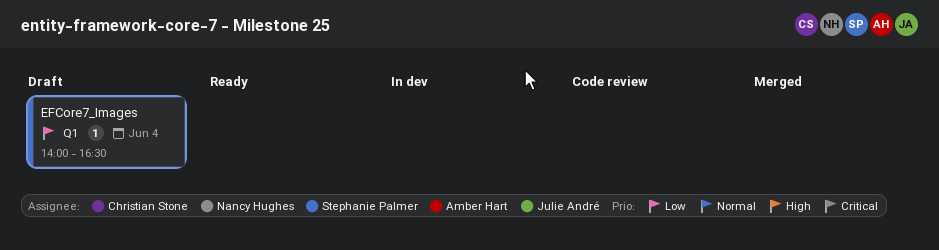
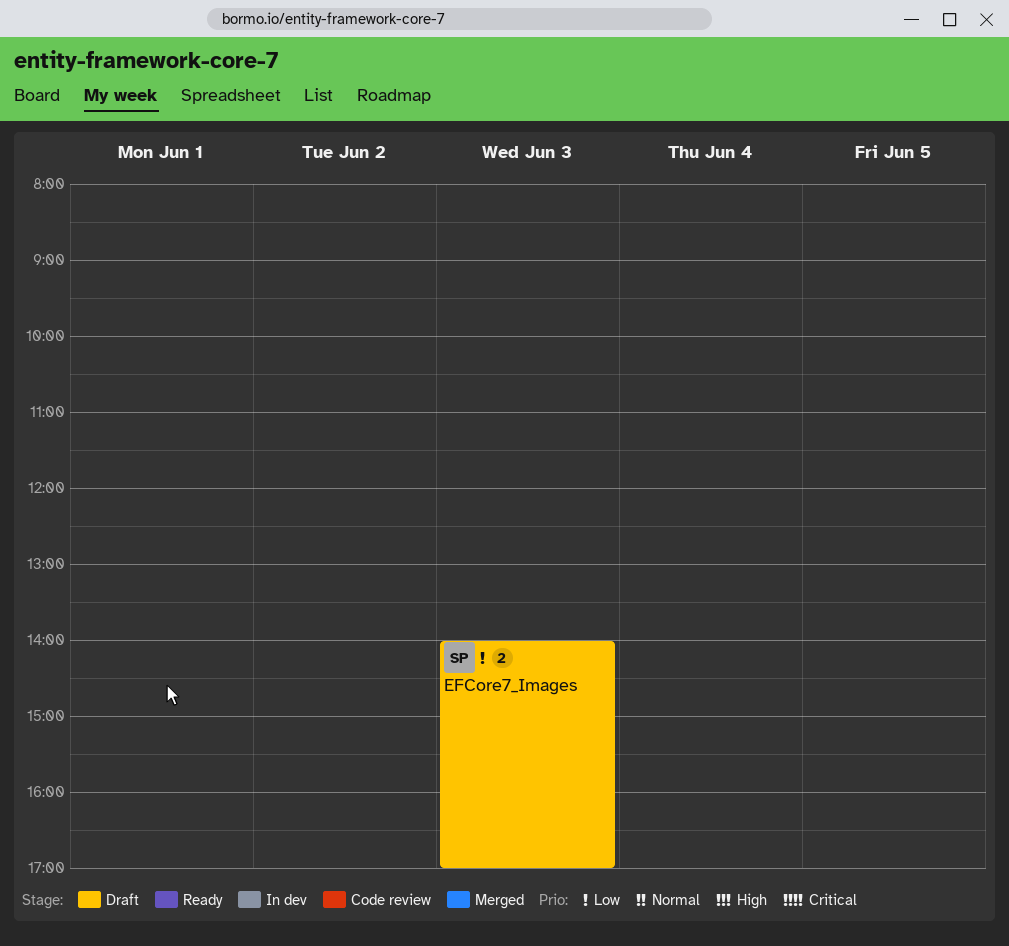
EFCore7_Images, estimate: 1 -> 2
EFCore7_Images, day: Jun 4 -> Jun 3
EFCore7_Images, ends: 16:30 -> 17:00

